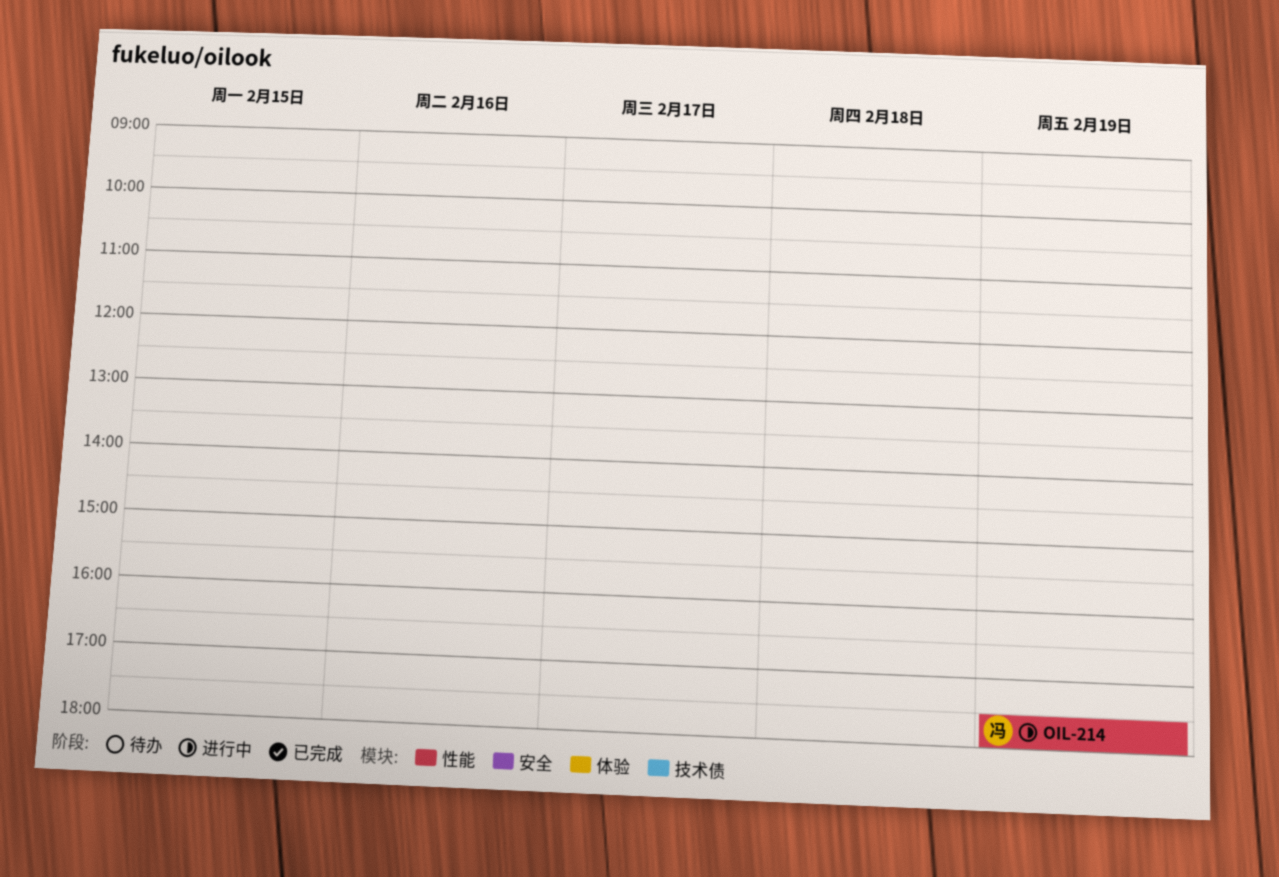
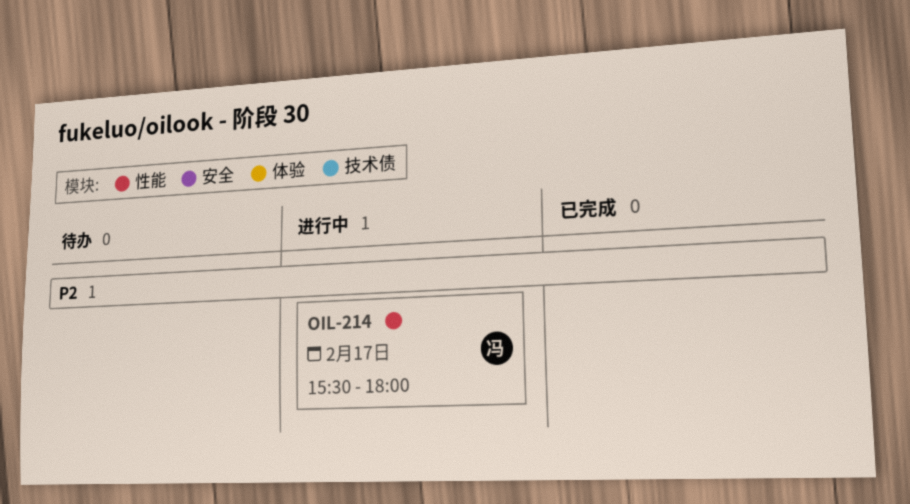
OIL-214, day: Feb 19 -> Feb 17
OIL-214, begins: 17:30 -> 15:30

